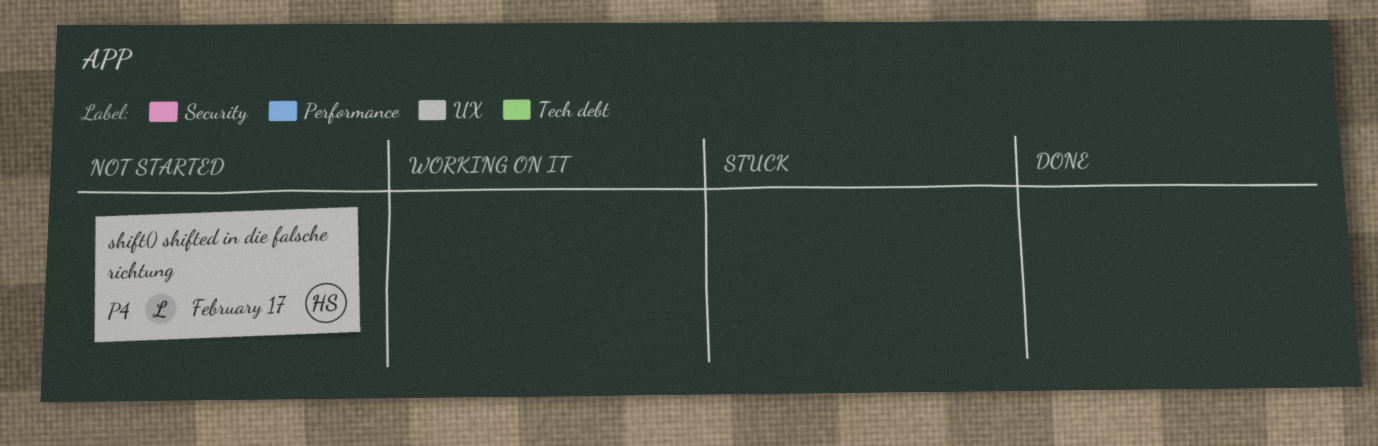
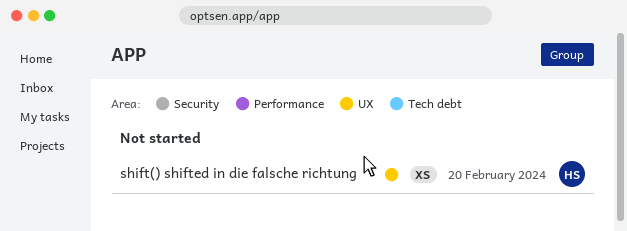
shift() shifted in die falsche richtung, estimate: L -> XS
shift() shifted in die falsche richtung, due: Feb 17 -> Feb 20

